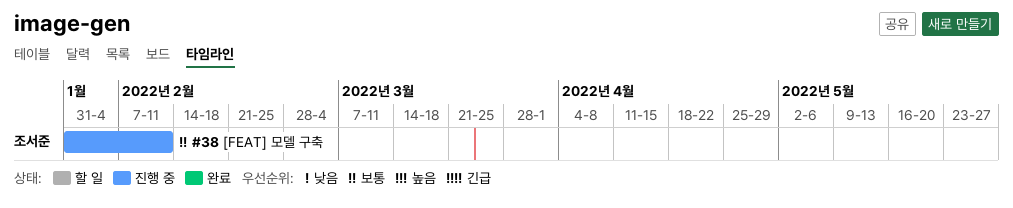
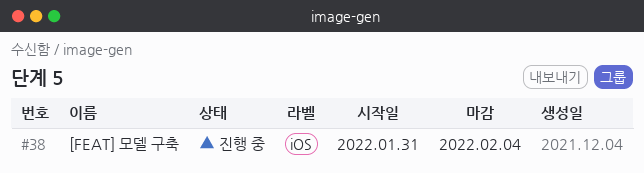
#38, due: Feb 11 -> Feb 4

